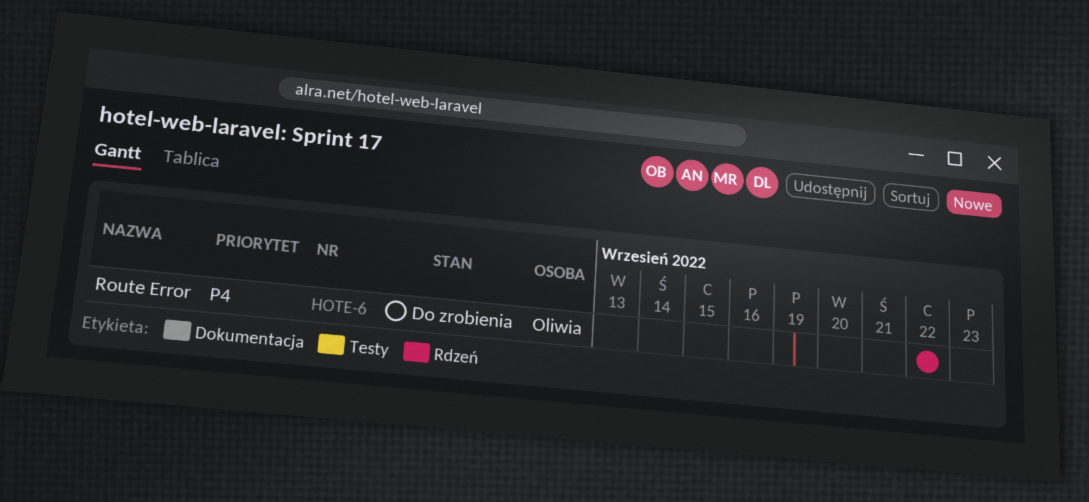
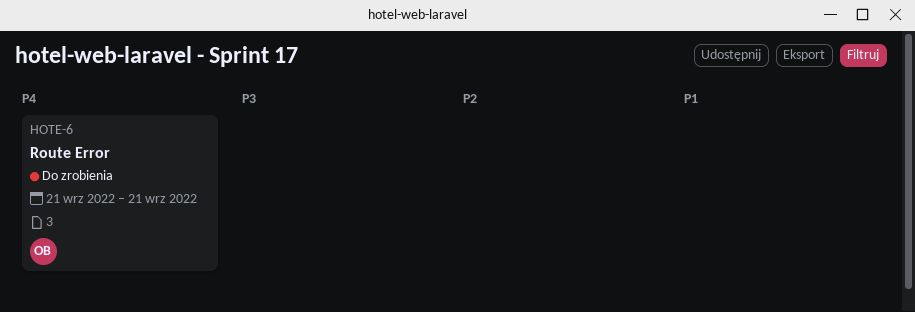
HOTE-6, start: Sep 22 -> Sep 21
HOTE-6, due: Sep 22 -> Sep 21

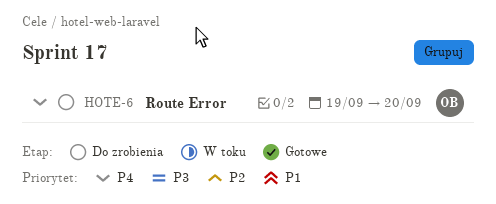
HOTE-6, start: Sep 21 -> Sep 19
HOTE-6, due: Sep 21 -> Sep 20

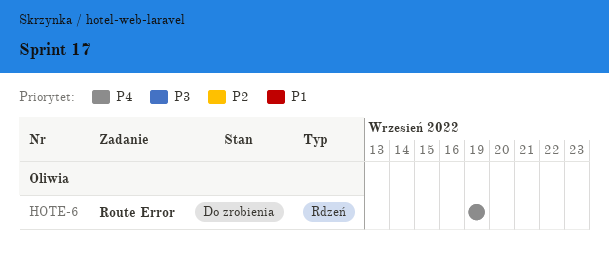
HOTE-6, due: Sep 20 -> Sep 19

